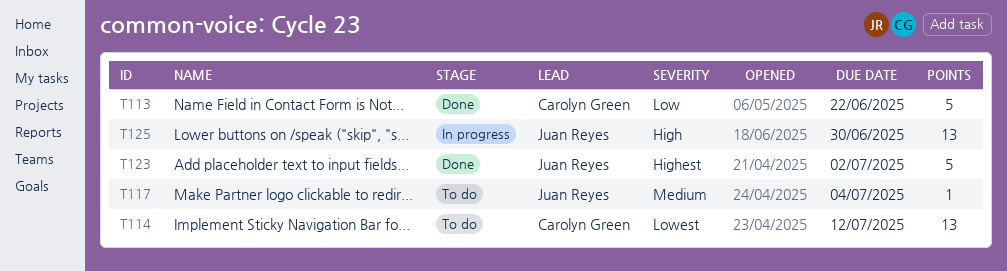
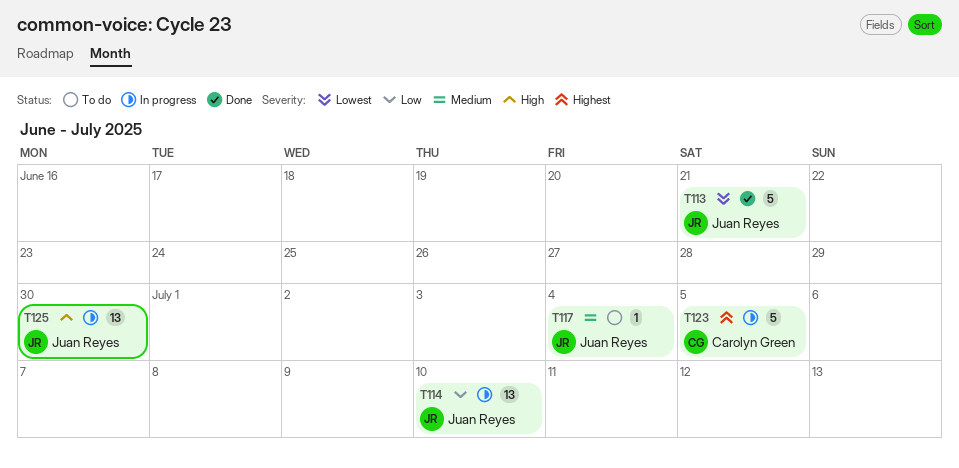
T113, owner: Carolyn Green -> Juan Reyes
T113, priority: Low -> Lowest
T113, due: Jun 22 -> Jun 21
T114, status: To do -> In progress
T114, owner: Carolyn Green -> Juan Reyes
T114, priority: Lowest -> Low
T114, due: Jul 12 -> Jul 10
T123, status: Done -> In progress
T123, owner: Juan Reyes -> Carolyn Green
T123, due: Jul 2 -> Jul 5

